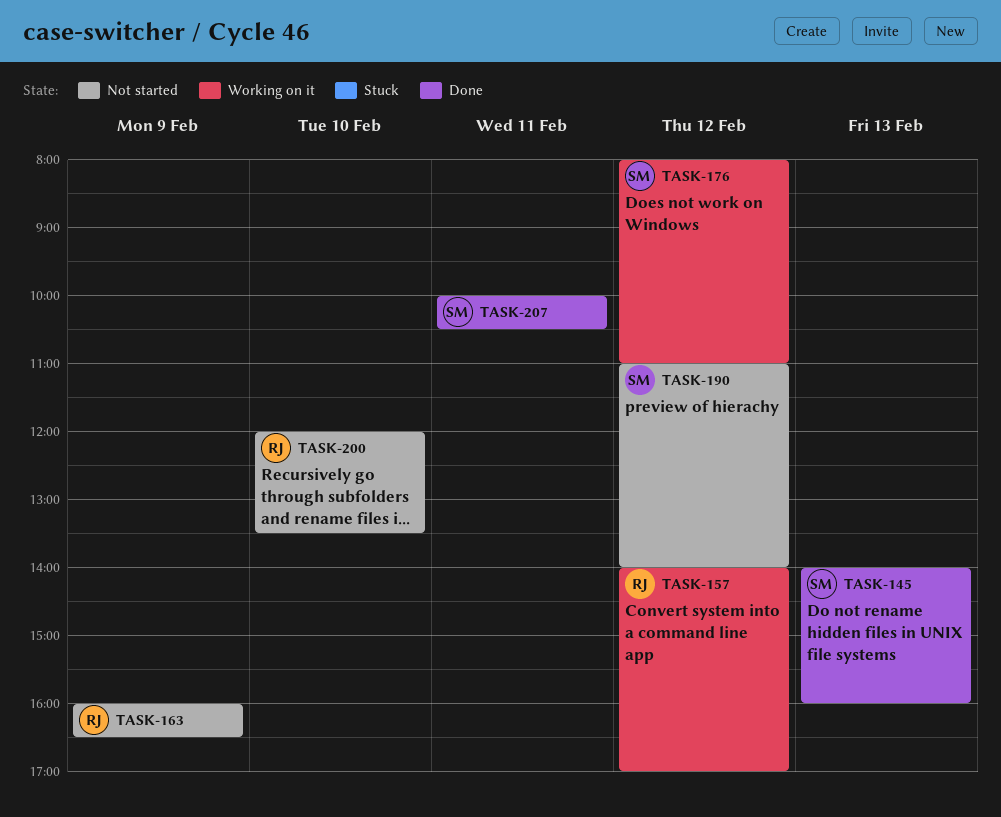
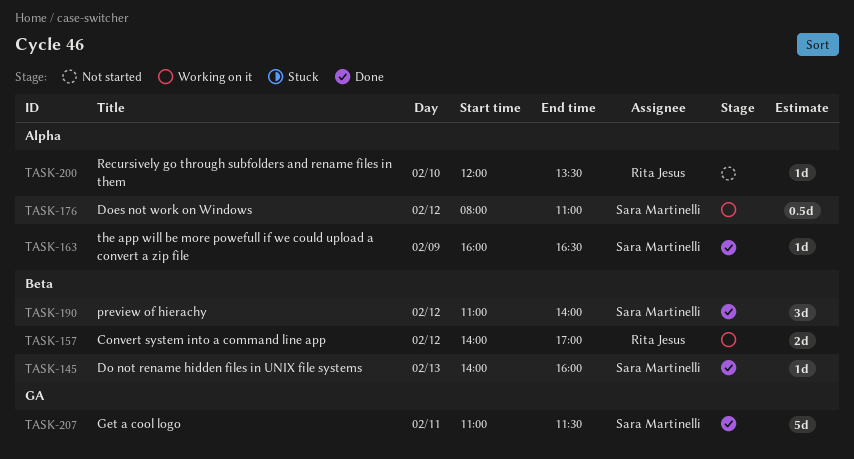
TASK-163, status: Not started -> Done
TASK-163, owner: Rita Jesus -> Sara Martinelli
TASK-190, status: Not started -> Done
TASK-207, begins: 10:00 -> 11:00
TASK-207, ends: 10:30 -> 11:30

